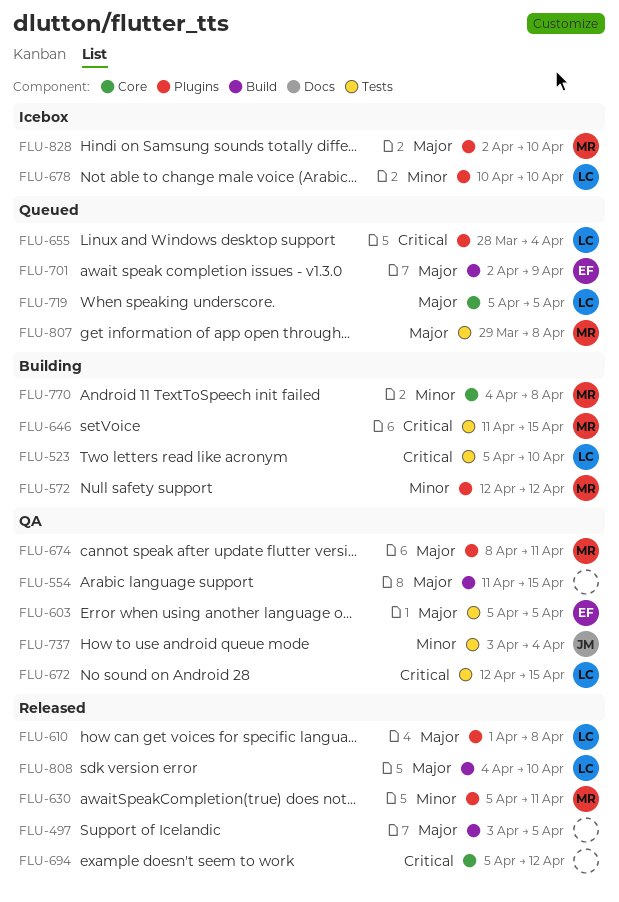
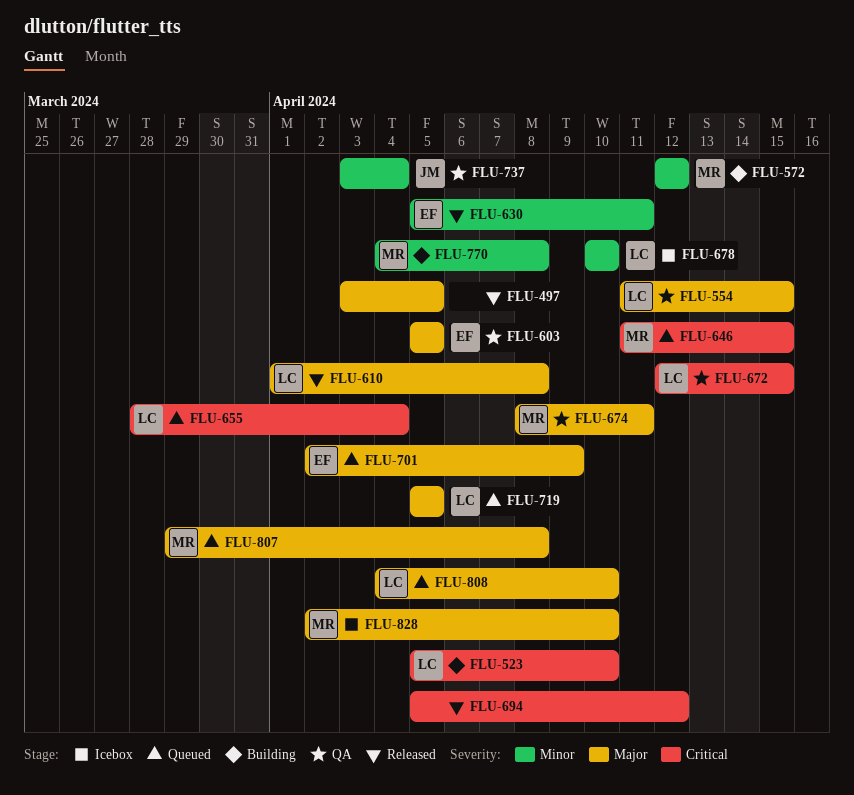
FLU-554, owner: none -> LC
FLU-630, owner: MR -> EF
FLU-646, status: Building -> Queued
FLU-808, status: Released -> Queued

